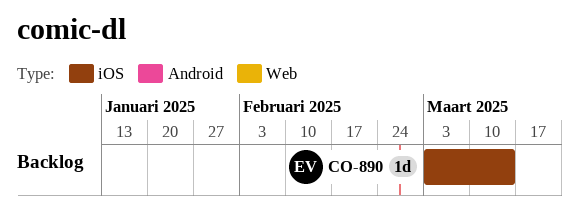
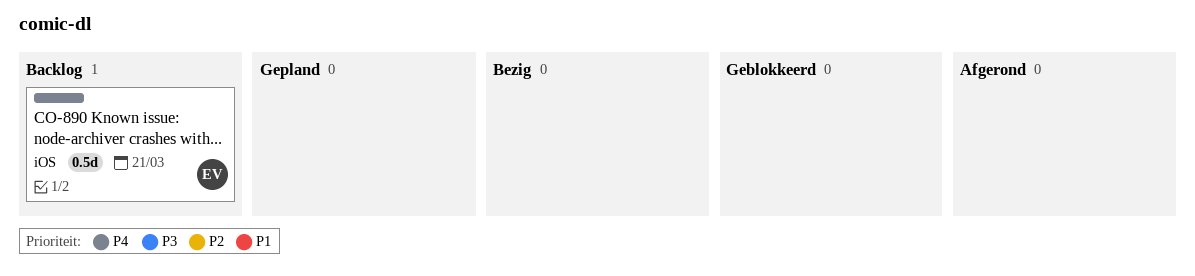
CO-890, estimate: 1d -> 0.5d
CO-890, due: Mar 14 -> Mar 21

